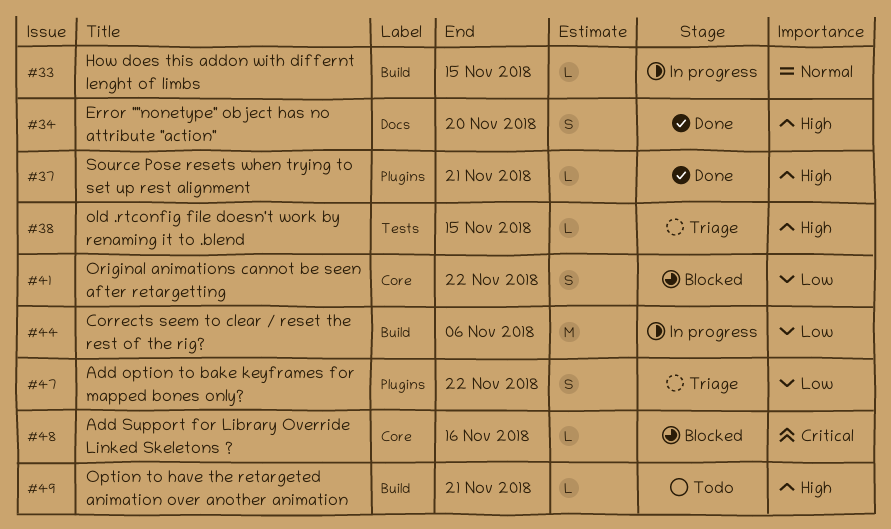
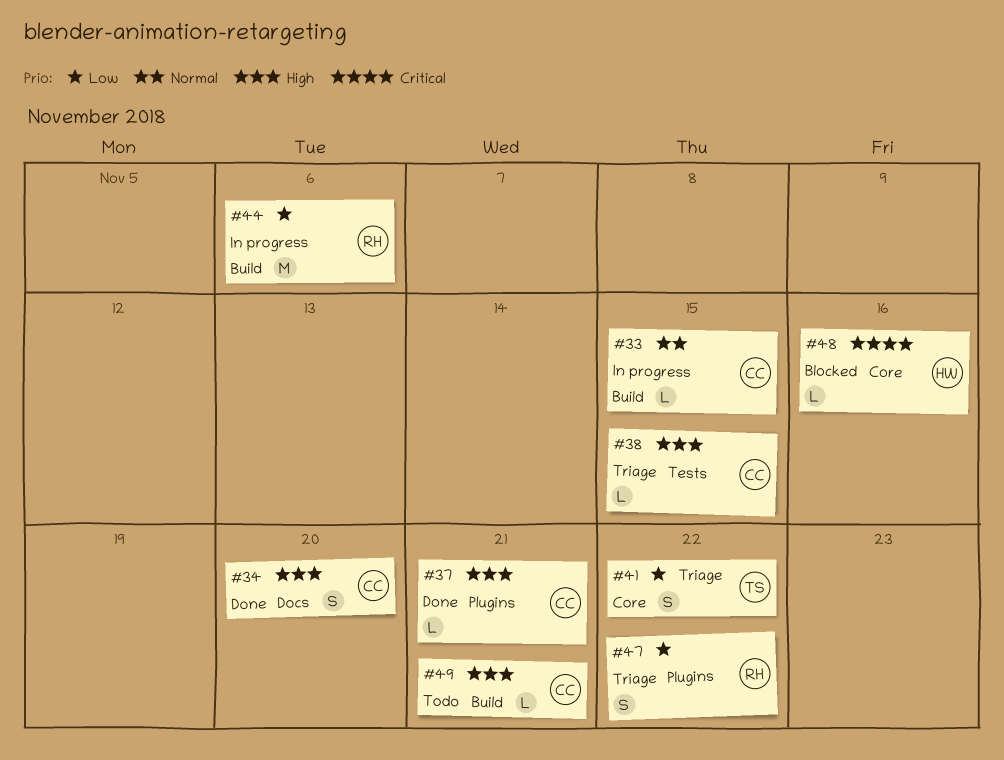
#41, status: Blocked -> Triage

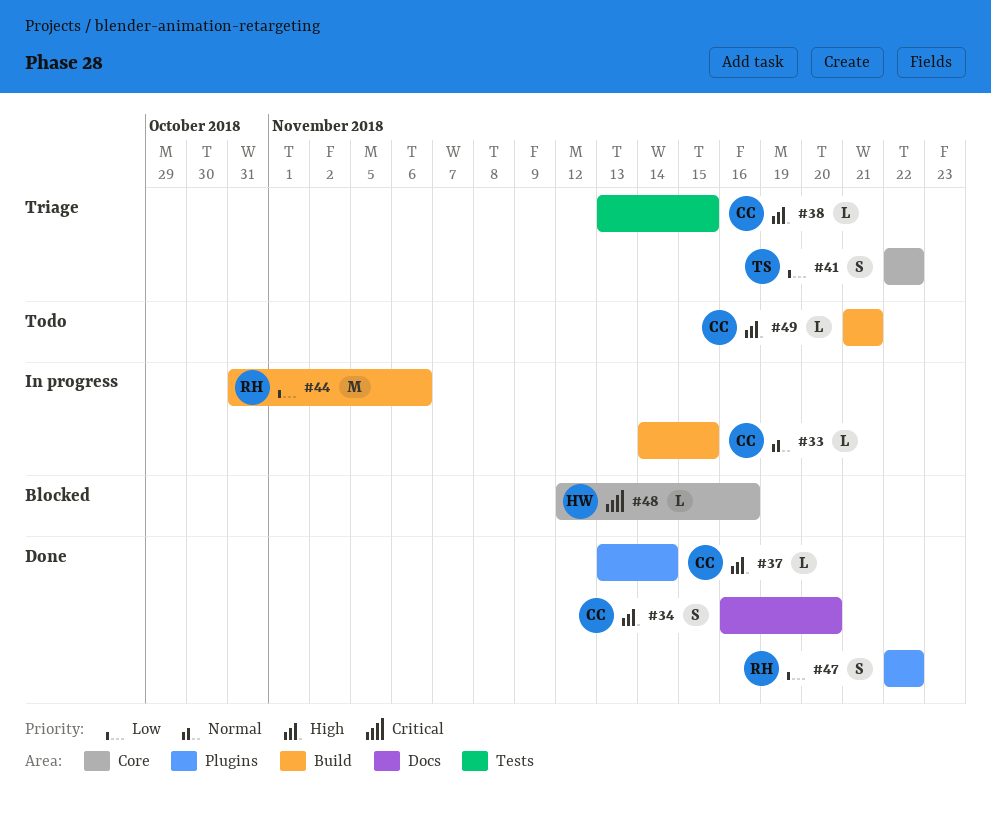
#37, due: Nov 21 -> Nov 14
#47, status: Triage -> Done

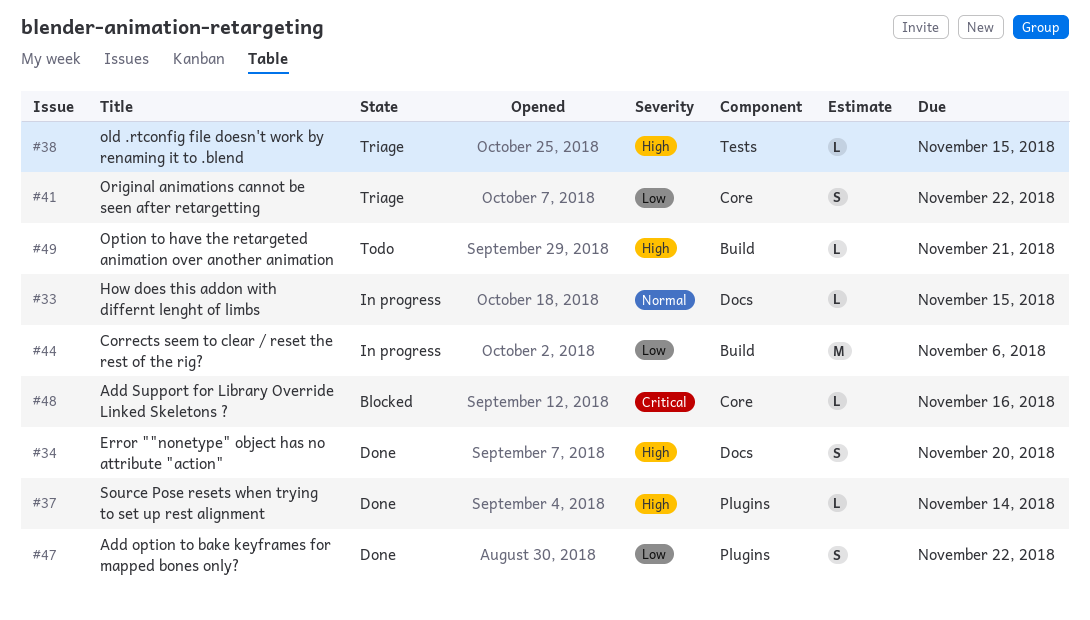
#33, label: Build -> Docs

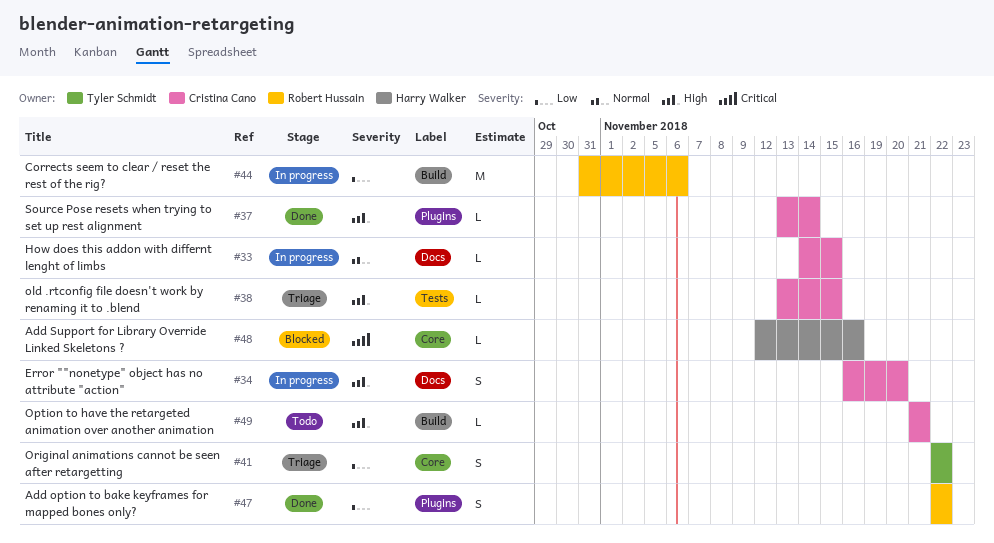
#34, status: Done -> In progress

